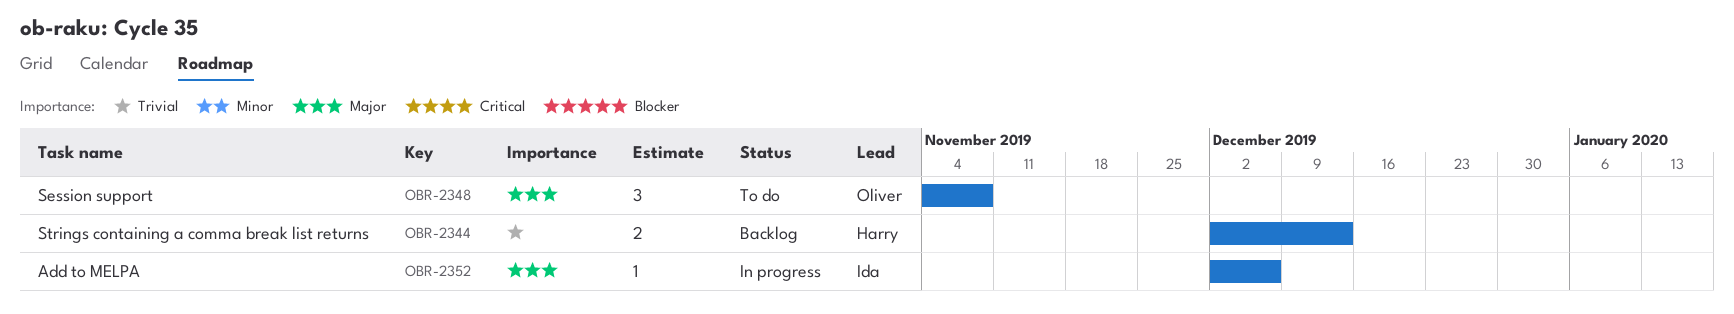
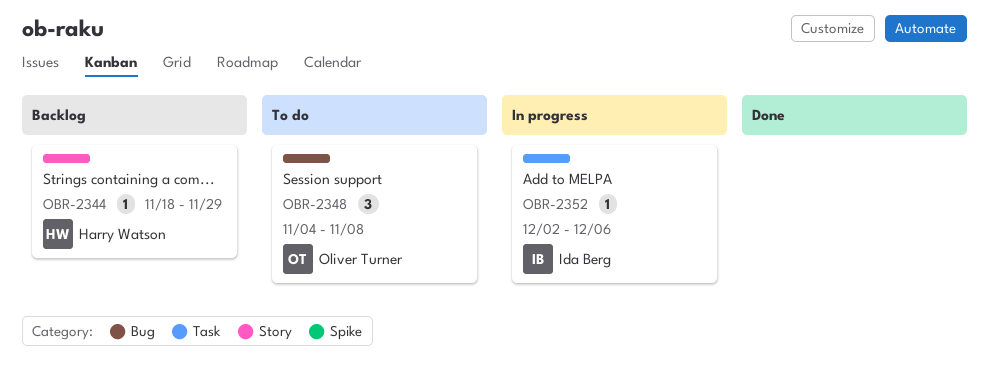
OBR-2344, estimate: 2 -> 1
OBR-2344, start: Dec 2 -> Nov 18
OBR-2344, due: Dec 13 -> Nov 29

